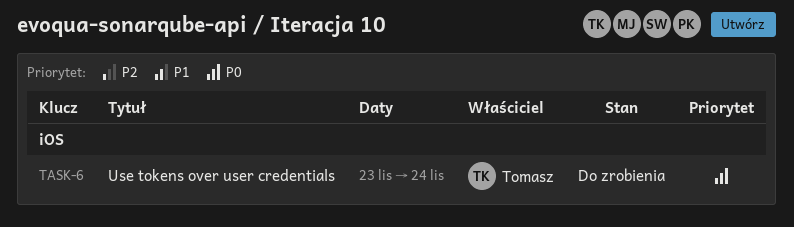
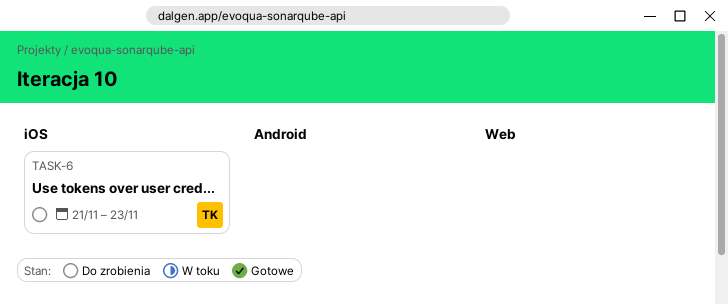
TASK-6, start: Nov 23 -> Nov 21
TASK-6, due: Nov 24 -> Nov 23

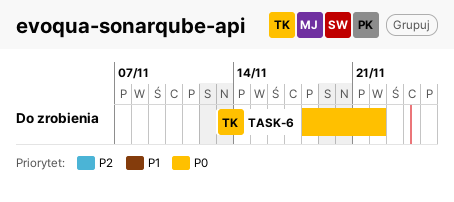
TASK-6, start: Nov 21 -> Nov 18
TASK-6, due: Nov 23 -> Nov 22

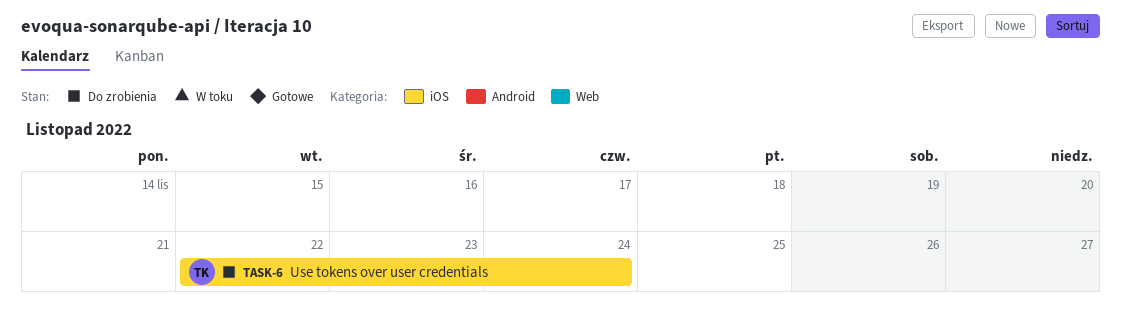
TASK-6, start: Nov 18 -> Nov 22
TASK-6, due: Nov 22 -> Nov 24

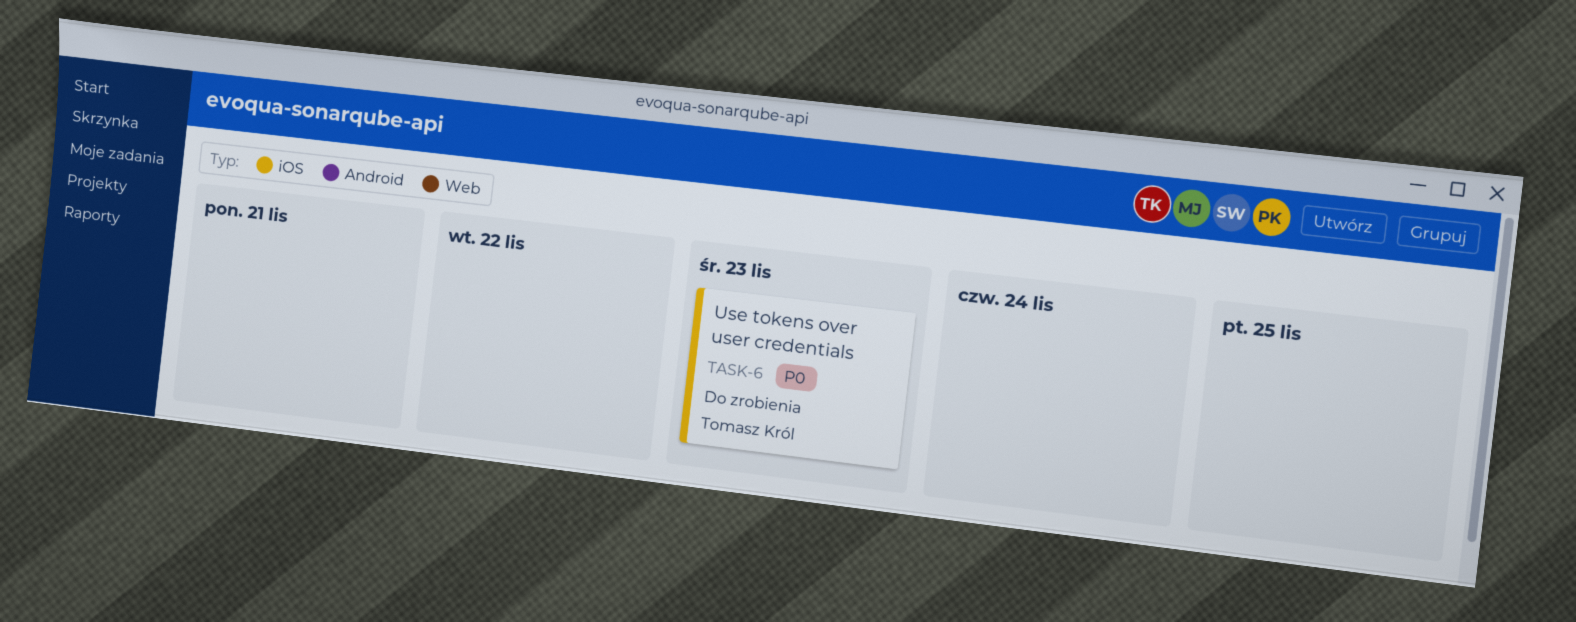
TASK-6, due: Nov 24 -> Nov 23

